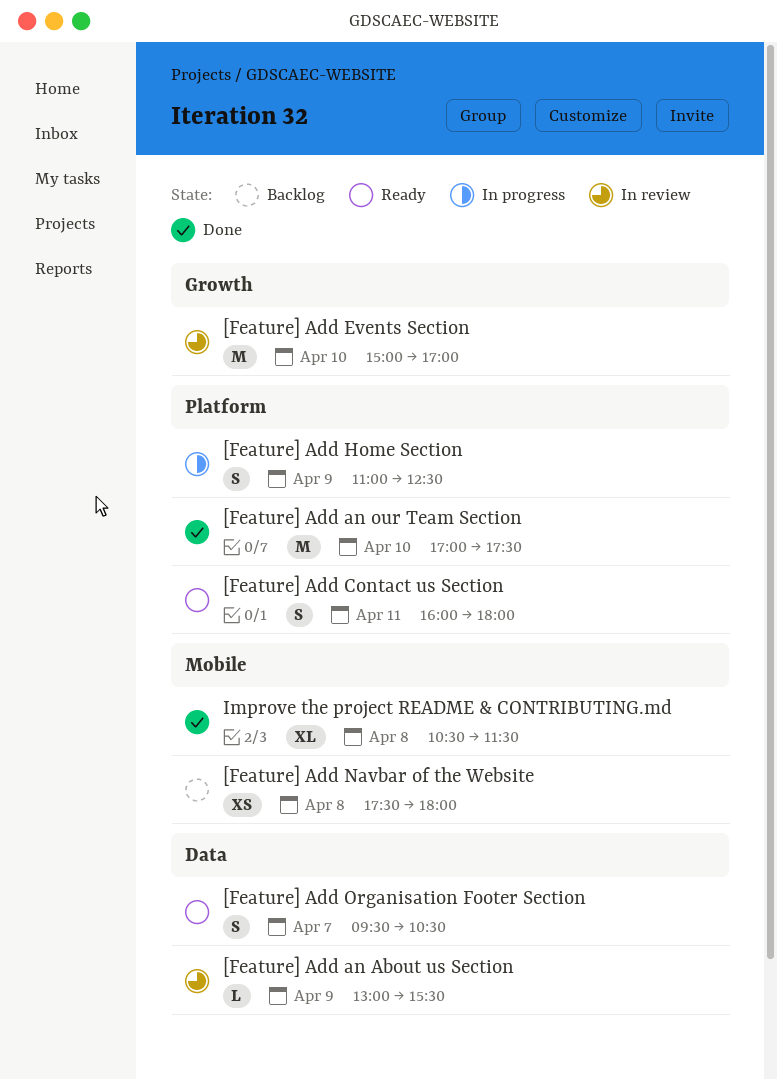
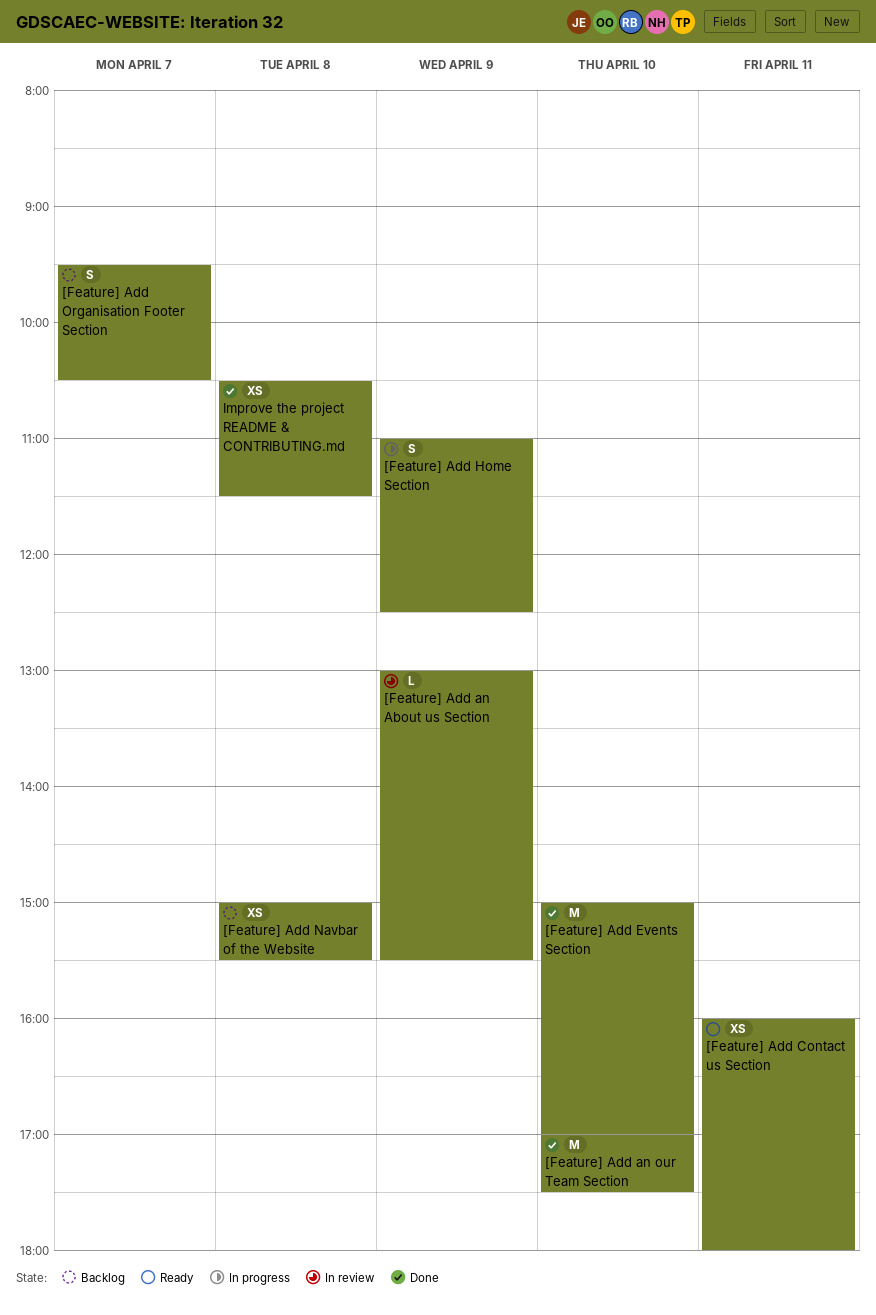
[Feature] Add Contact us Section, estimate: S -> XS
[Feature] Add Events Section, status: In review -> Done
[Feature] Add Navbar of the Website, begins: 17:30 -> 15:00
[Feature] Add Navbar of the Website, ends: 18:00 -> 15:30
[Feature] Add Organisation Footer Section, status: Ready -> Backlog
Improve the project README & CONTRIBUTING.md, estimate: XL -> XS

